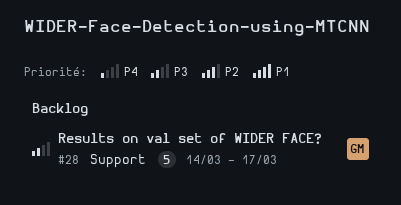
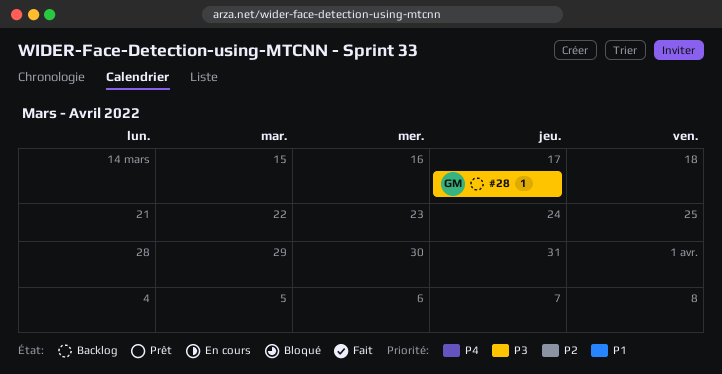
#28, estimate: 5 -> 1
#28, start: Mar 14 -> Mar 17

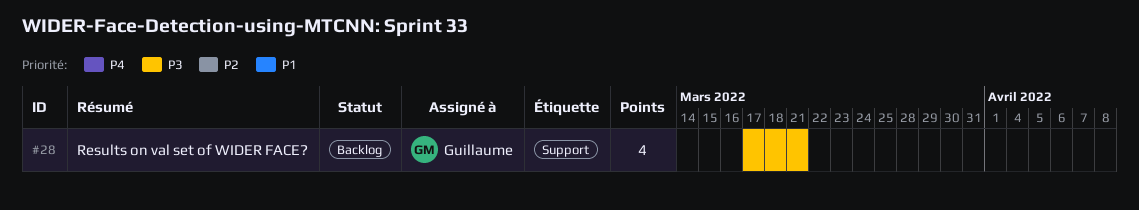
#28, estimate: 1 -> 4
#28, due: Mar 17 -> Mar 21

